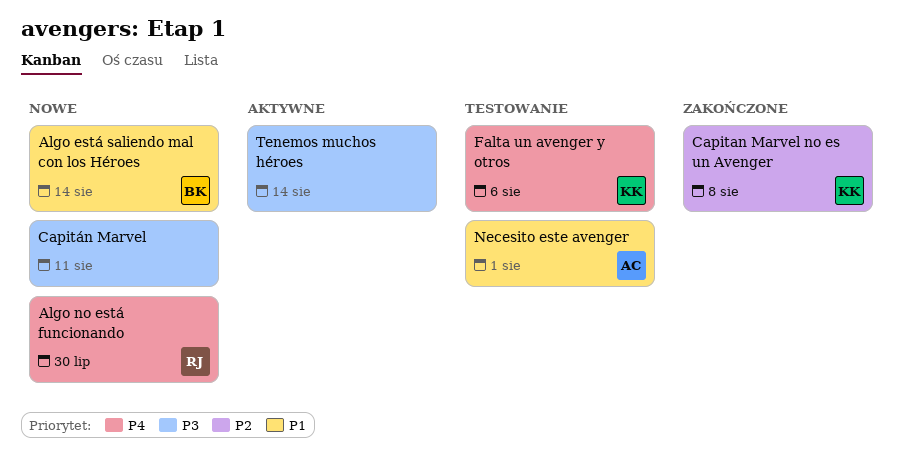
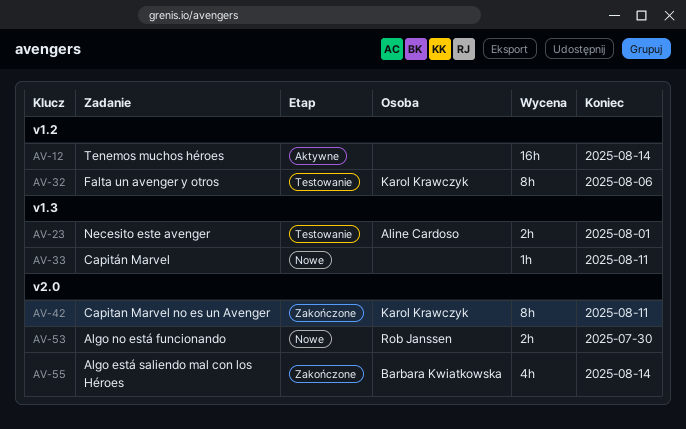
Algo está saliendo mal con los Héroes, status: Nowe -> Zakończone
Capitan Marvel no es un Avenger, due: Aug 8 -> Aug 11

